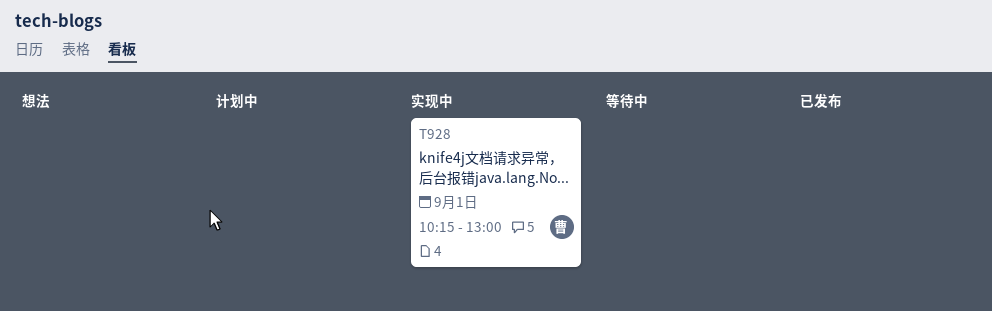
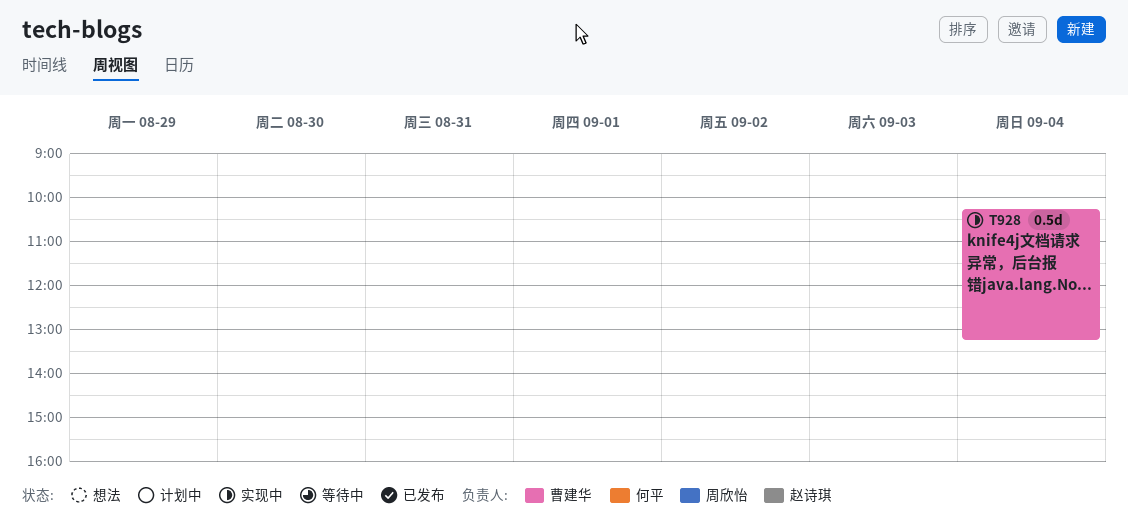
T928, day: Sep 1 -> Sep 4
T928, ends: 13:00 -> 13:15

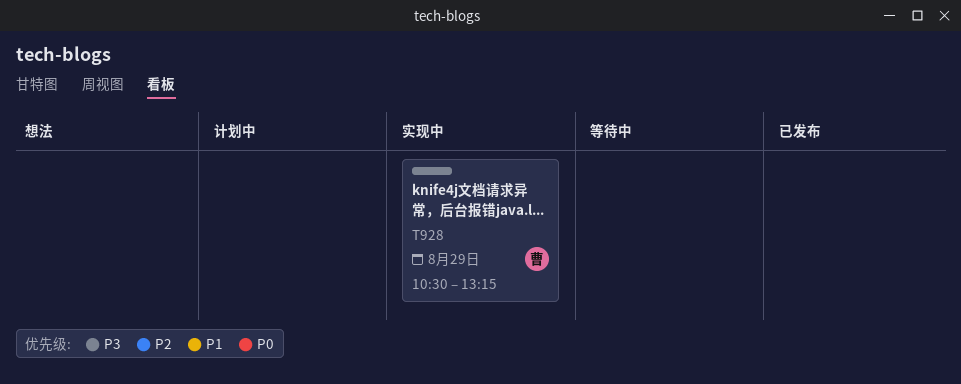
T928, day: Sep 4 -> Aug 29
T928, begins: 10:15 -> 10:30

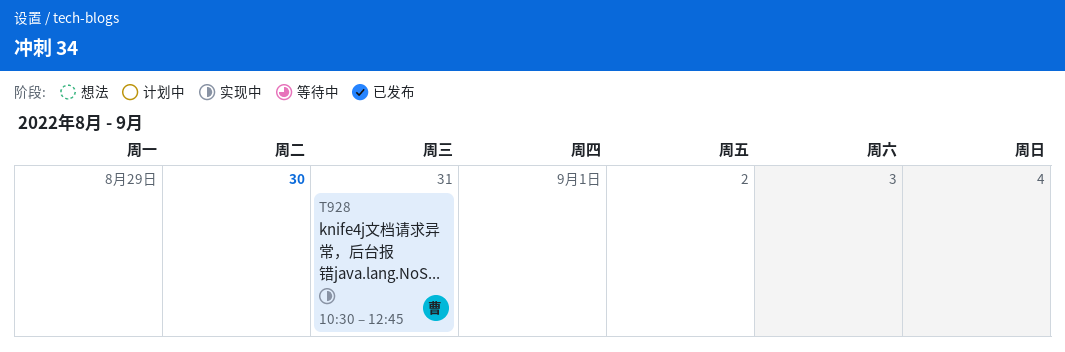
T928, day: Aug 29 -> Aug 31
T928, ends: 13:15 -> 12:45

